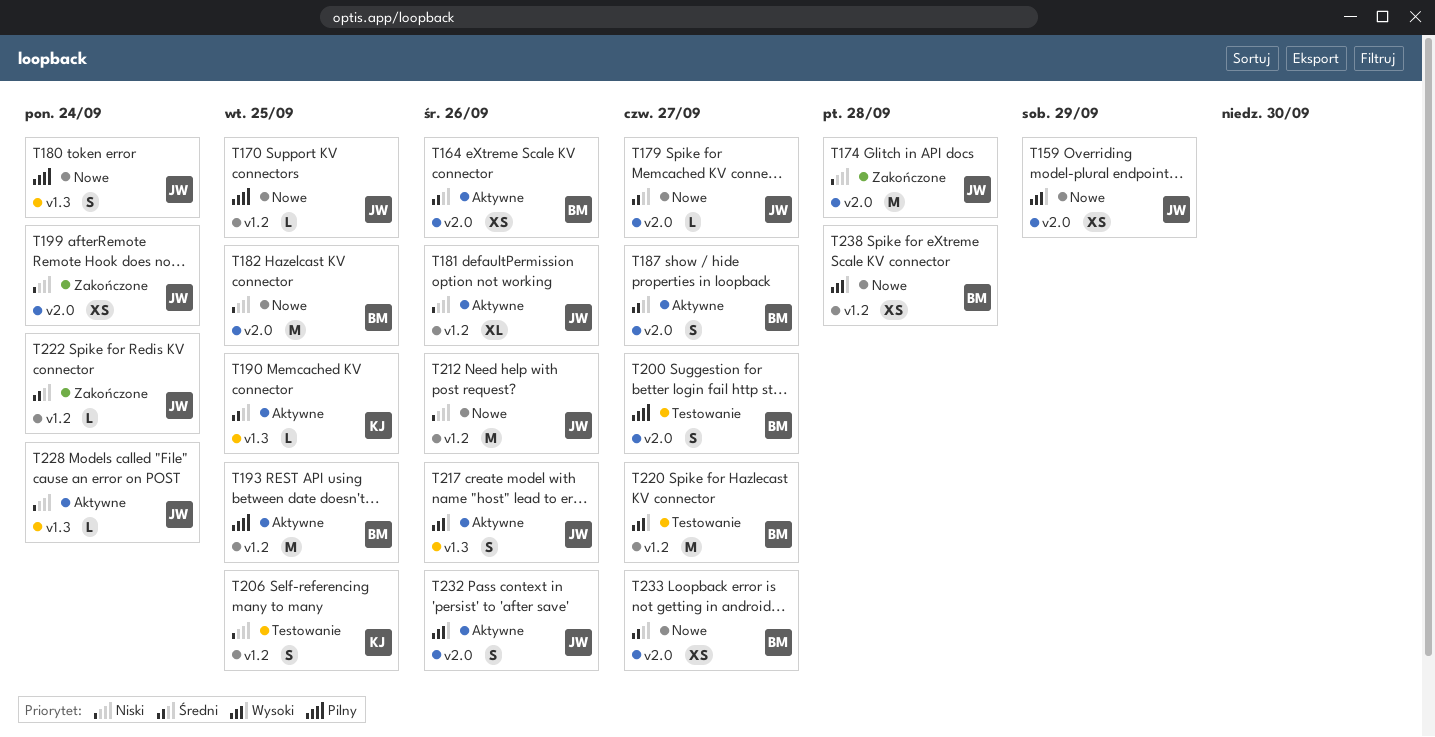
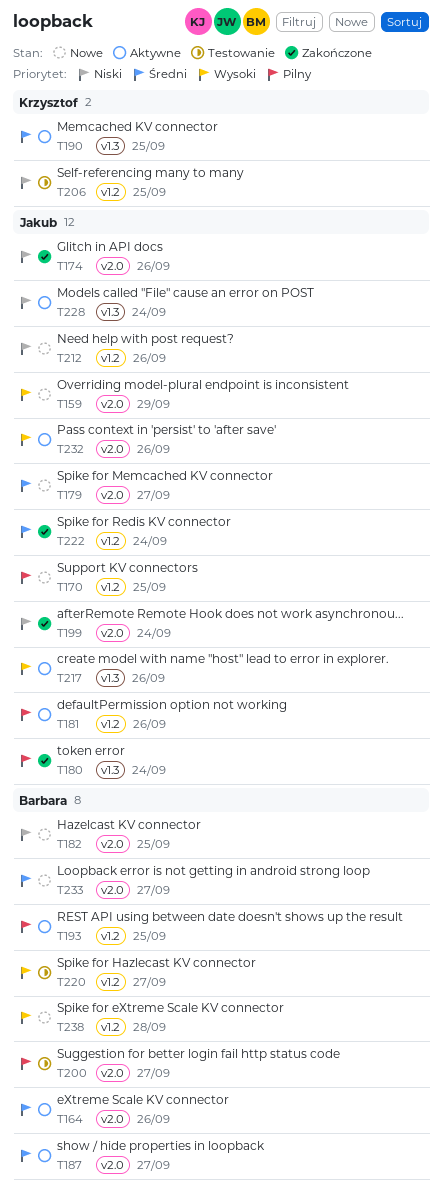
T174, due: Sep 28 -> Sep 26
T180, status: Nowe -> Zakończone
T181, priority: Niski -> Pilny

